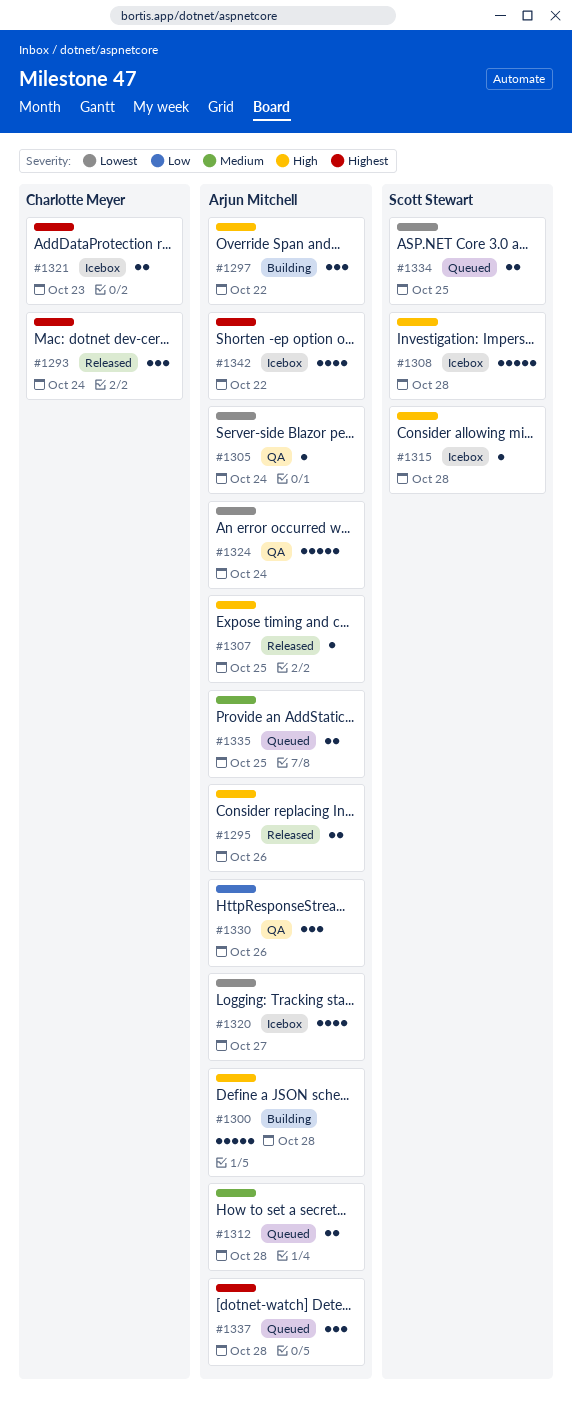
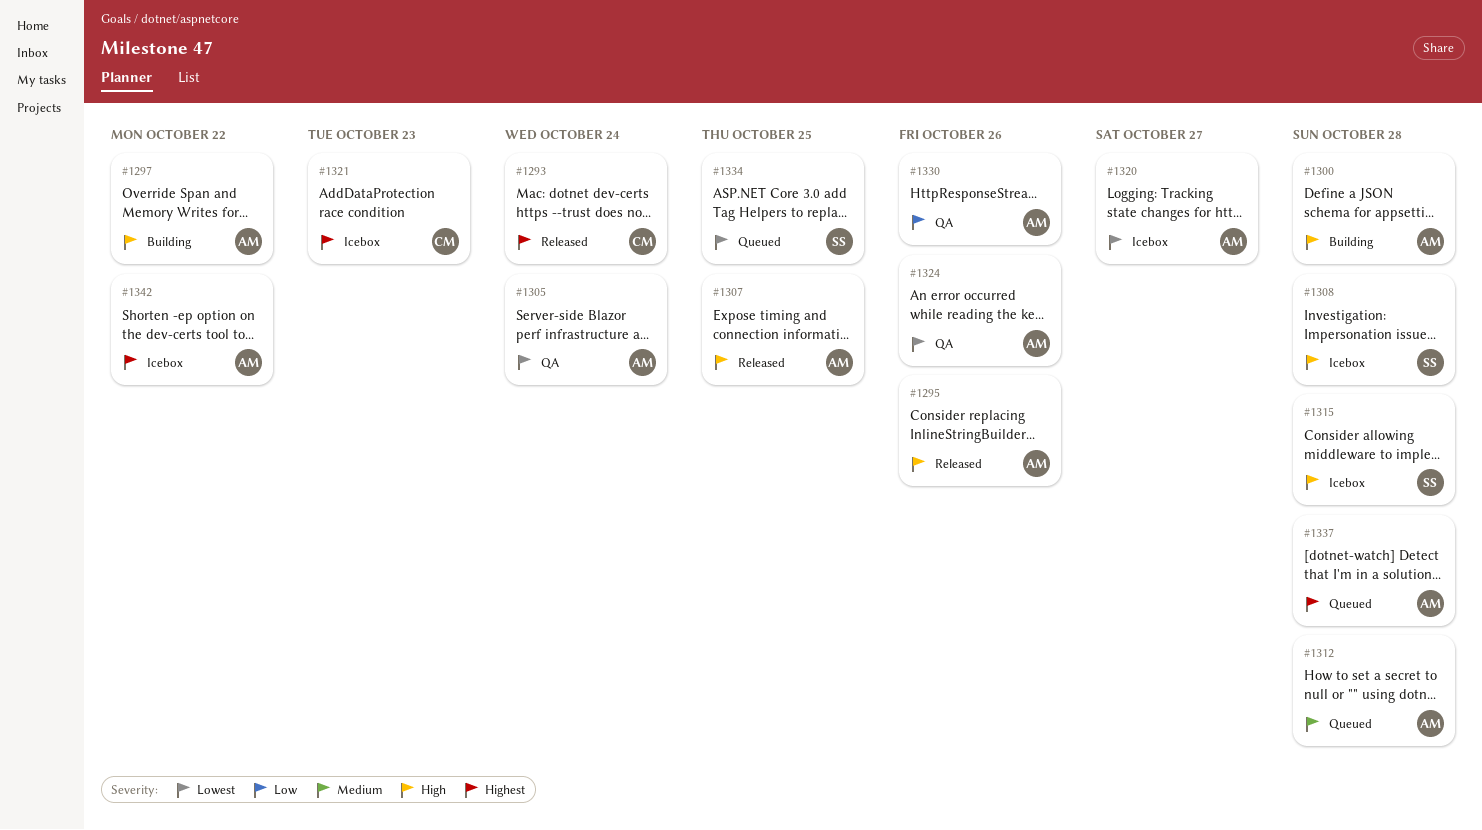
#1324, due: Oct 24 -> Oct 26
#1335: present -> none

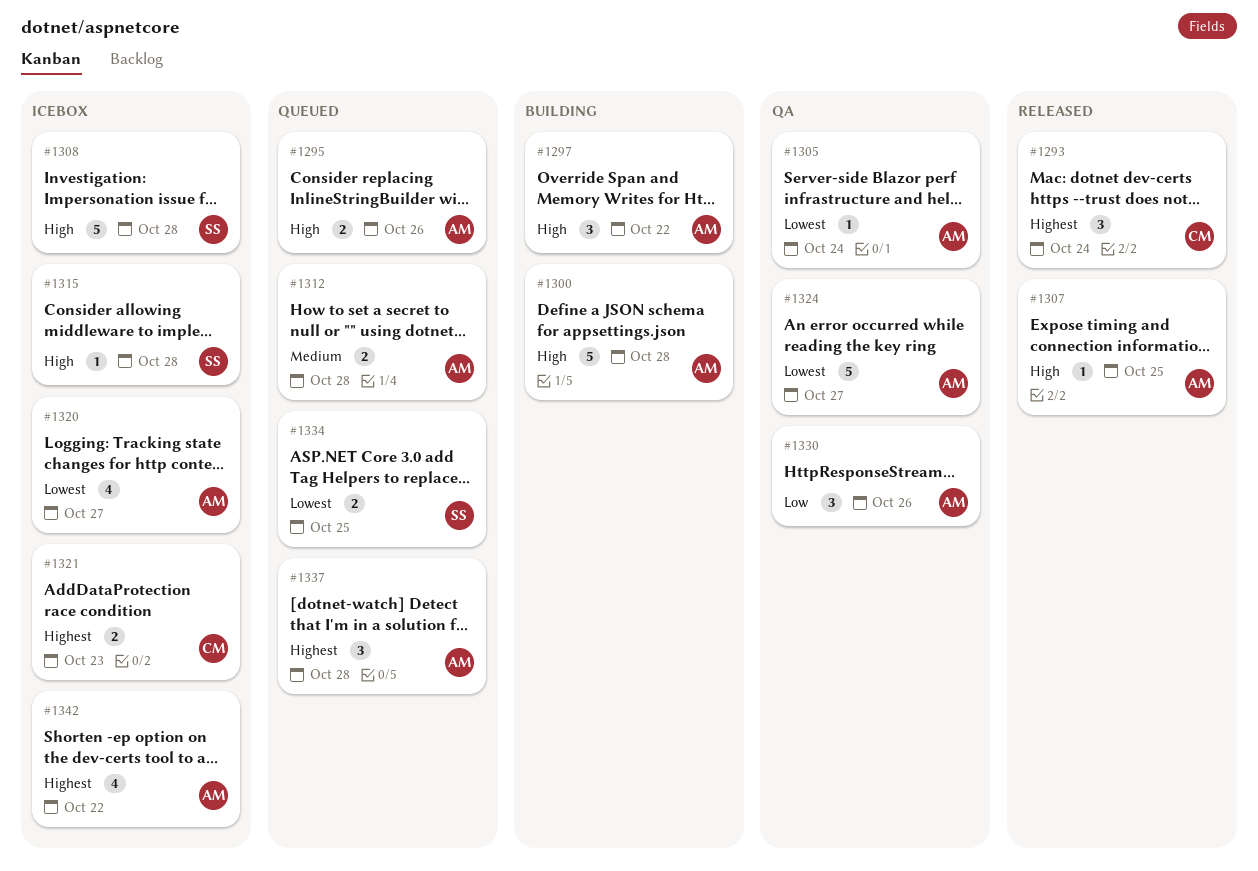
#1295, status: Released -> Queued
#1324, due: Oct 26 -> Oct 27

